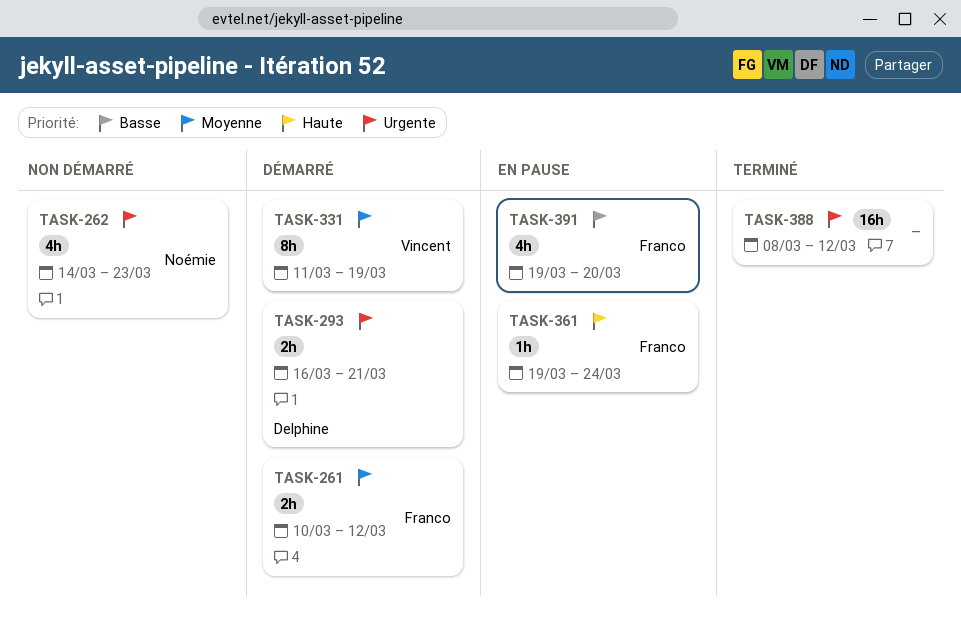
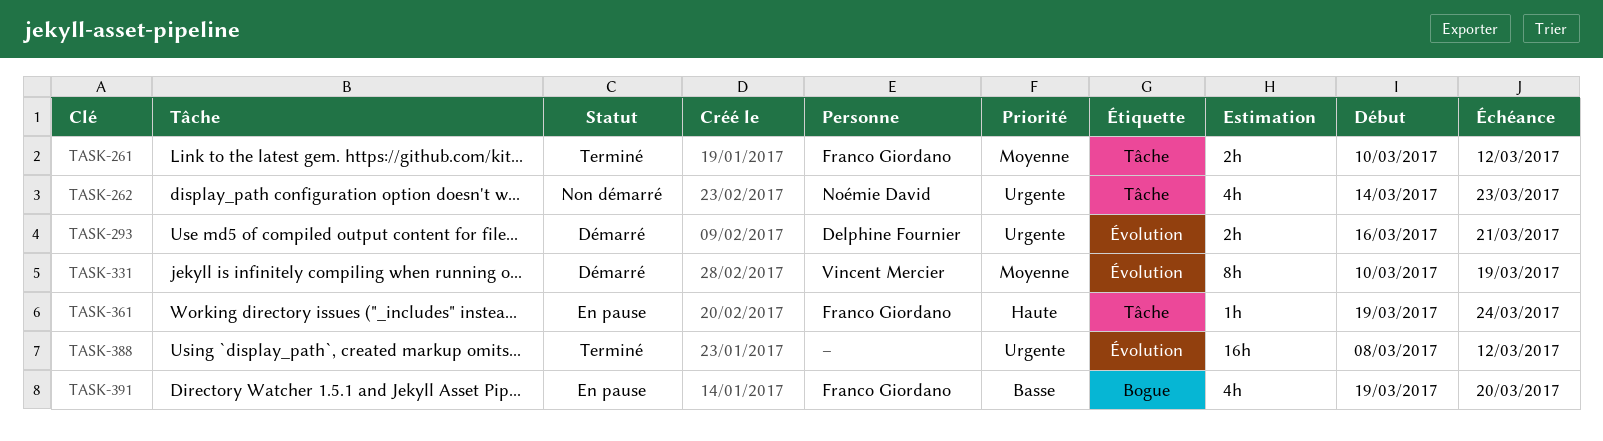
TASK-261, status: Démarré -> Terminé
TASK-331, start: Mar 11 -> Mar 10

